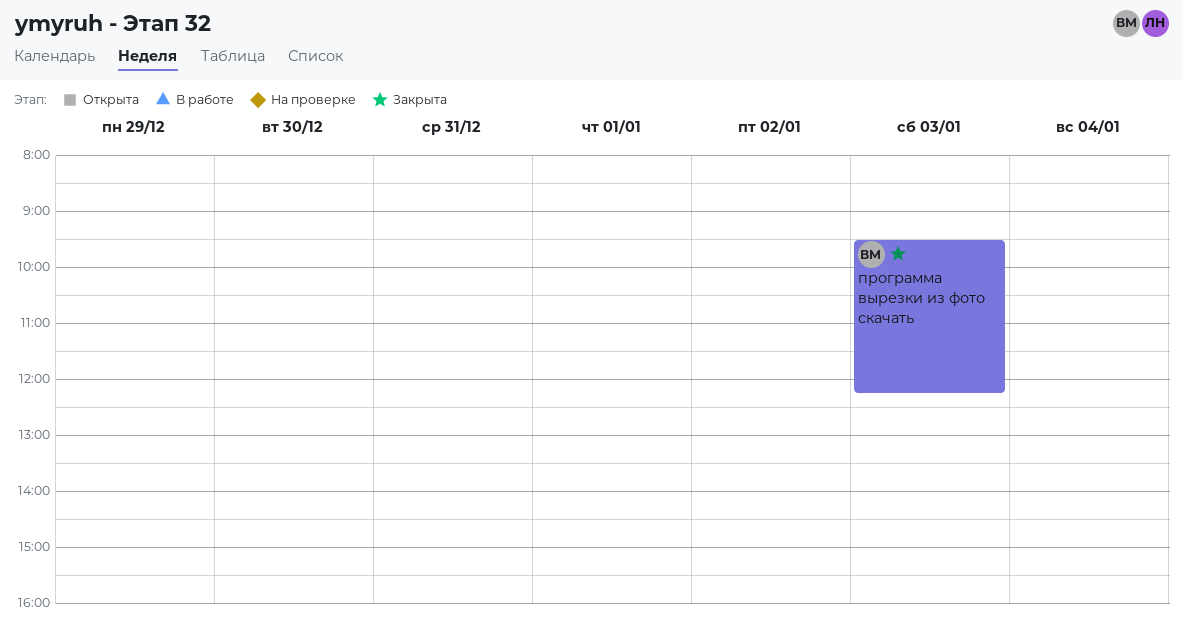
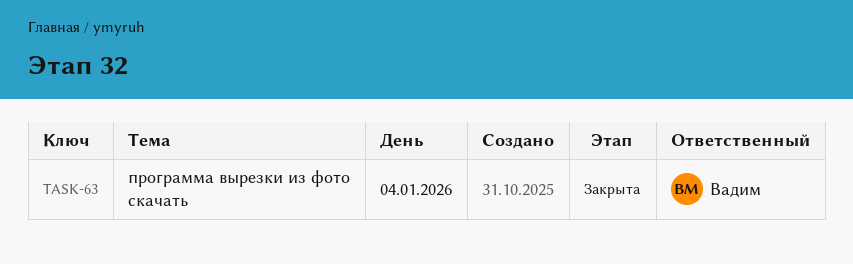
программа вырезки из фото скачать, day: Jan 3 -> Jan 4

